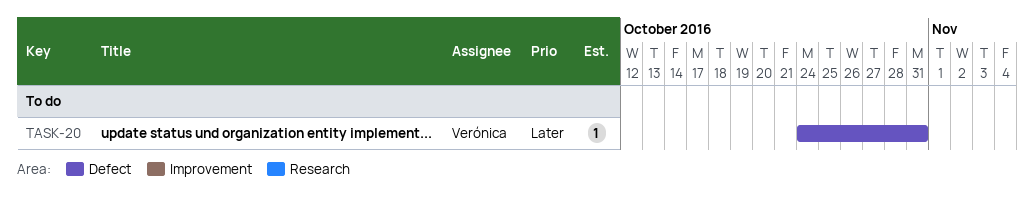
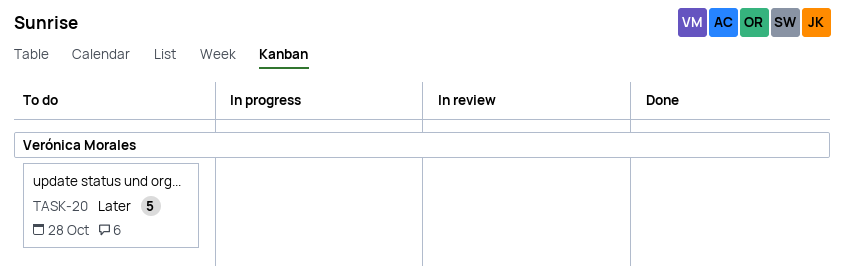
TASK-20, estimate: 1 -> 5
TASK-20, due: Oct 31 -> Oct 28

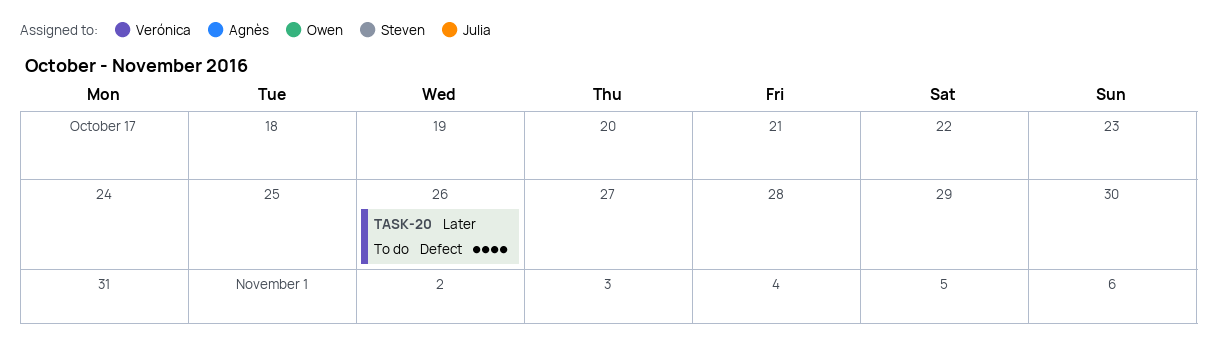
TASK-20, estimate: 5 -> 4
TASK-20, due: Oct 28 -> Oct 26

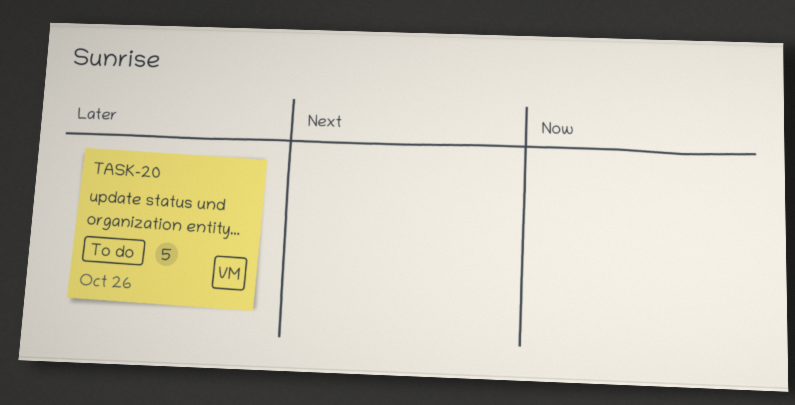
TASK-20, estimate: 4 -> 5

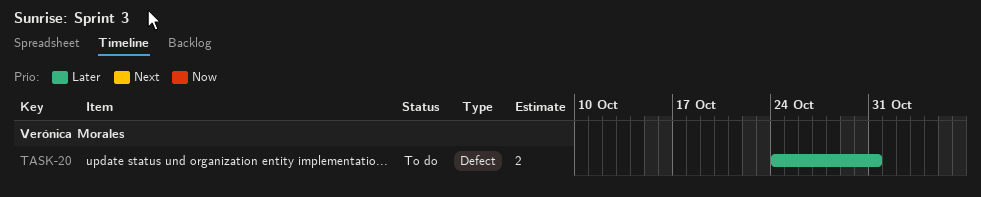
TASK-20, estimate: 5 -> 2
TASK-20, due: Oct 26 -> Oct 31

